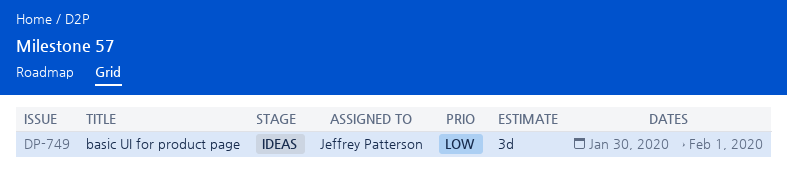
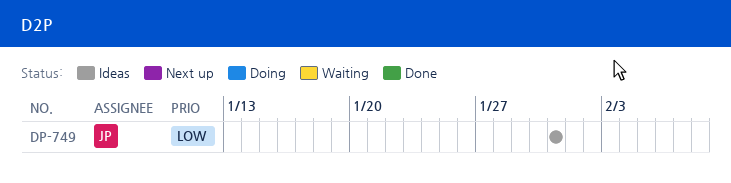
DP-749, start: Jan 30 -> Jan 31
DP-749, due: Feb 1 -> Jan 31

